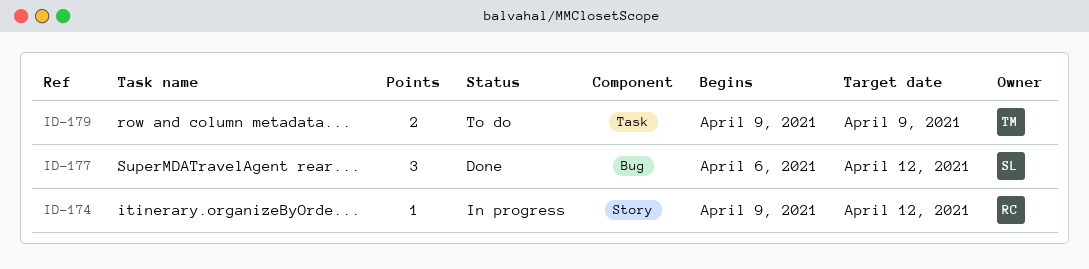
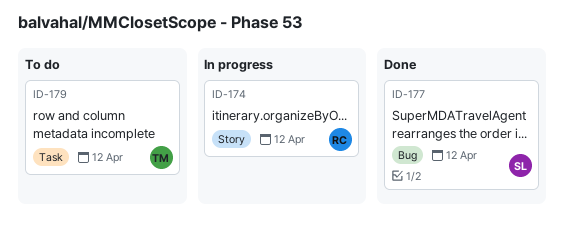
ID-179, due: Apr 9 -> Apr 12

